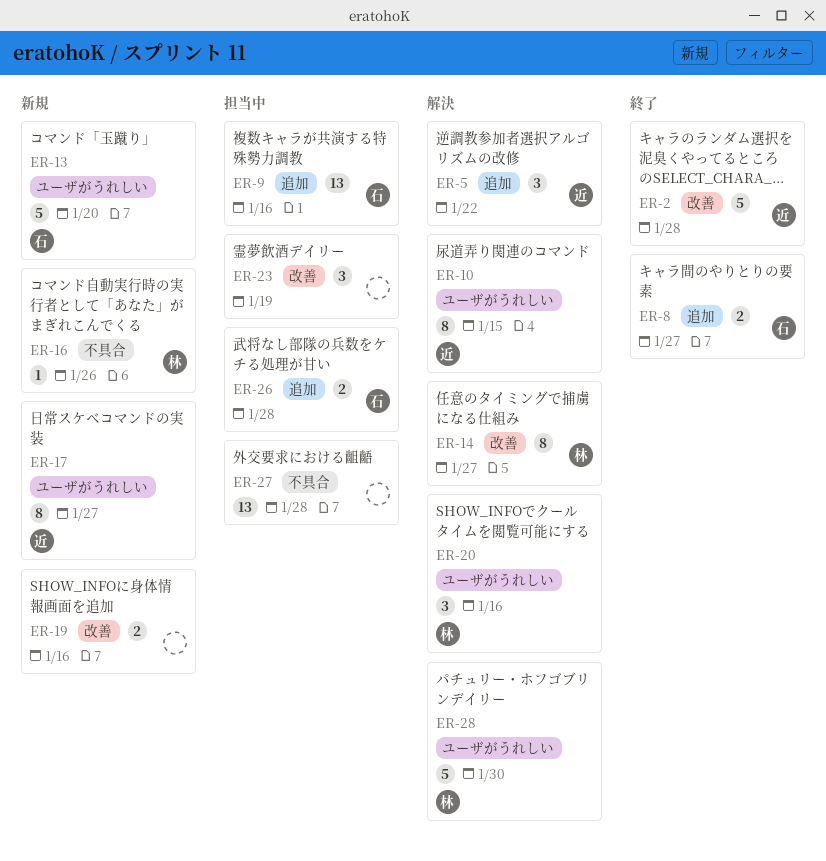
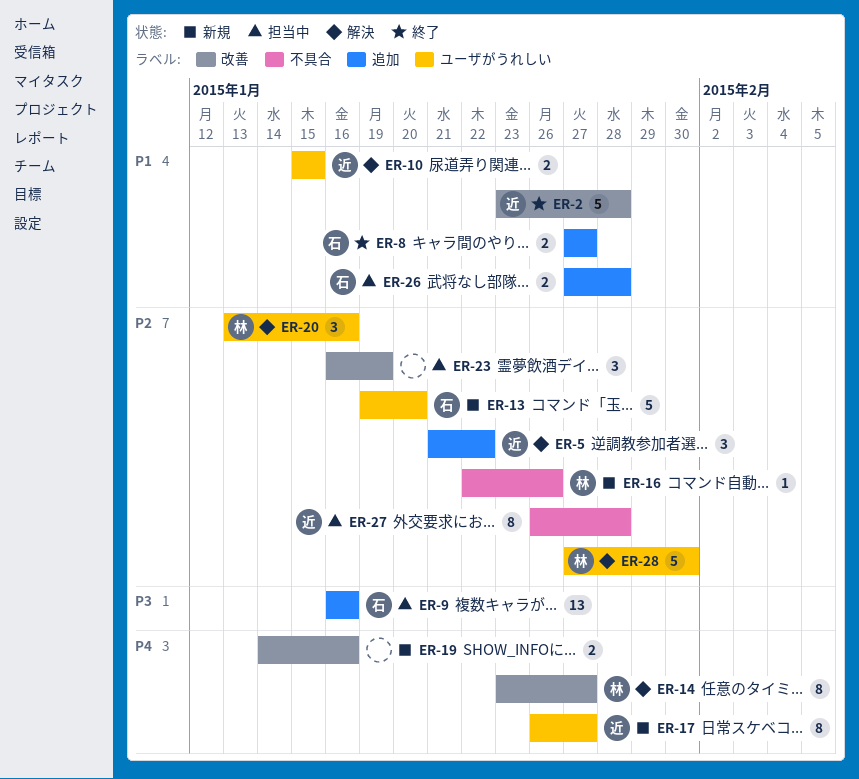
ER-10, estimate: 8 -> 2
ER-27, owner: none -> 近
ER-27, estimate: 13 -> 8

